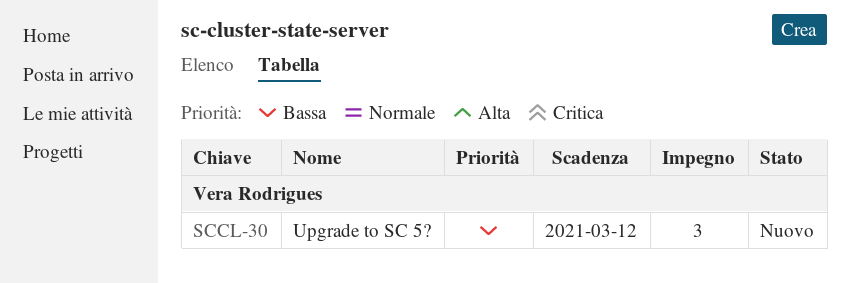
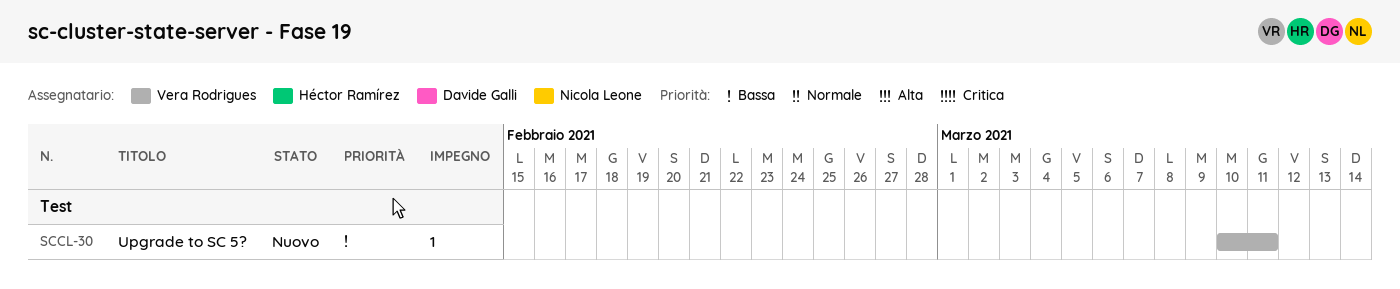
SCCL-30, estimate: 3 -> 1
SCCL-30, due: Mar 12 -> Mar 11

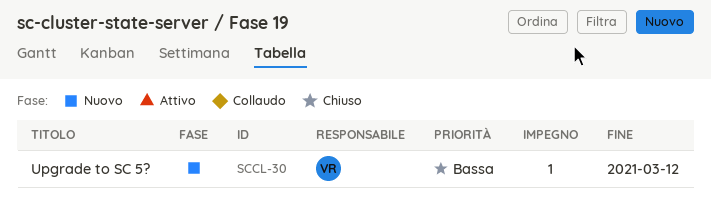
SCCL-30, due: Mar 11 -> Mar 12

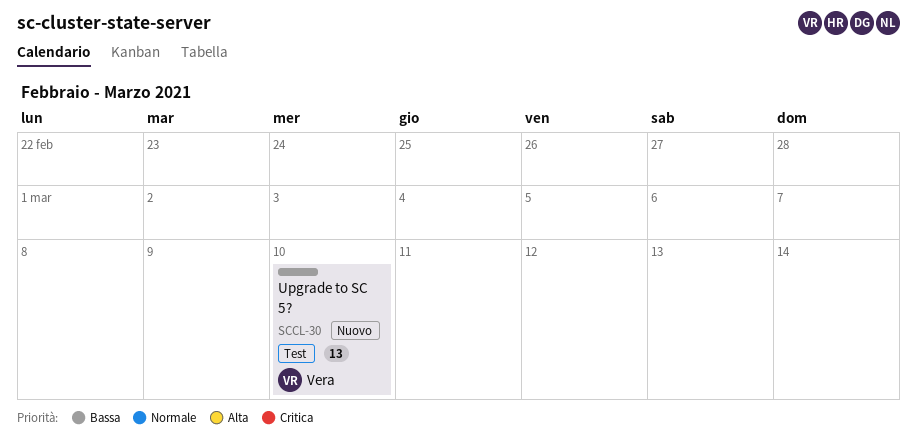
SCCL-30, estimate: 1 -> 13
SCCL-30, due: Mar 12 -> Mar 10

